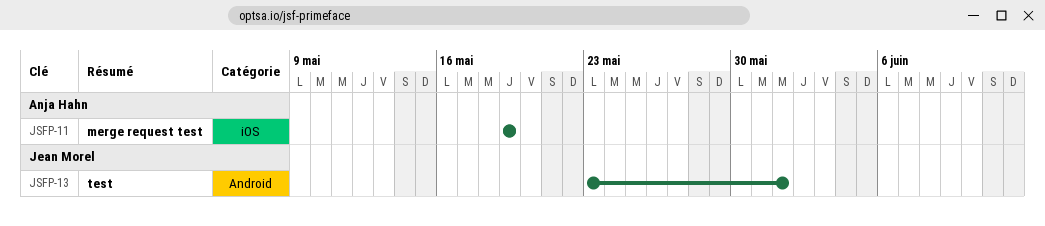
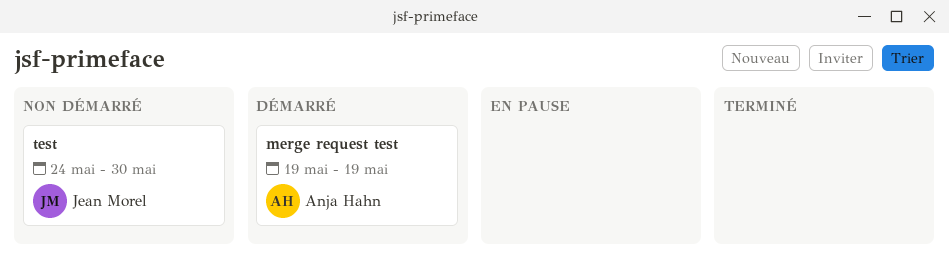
test, start: May 23 -> May 24
test, due: Jun 1 -> May 30

